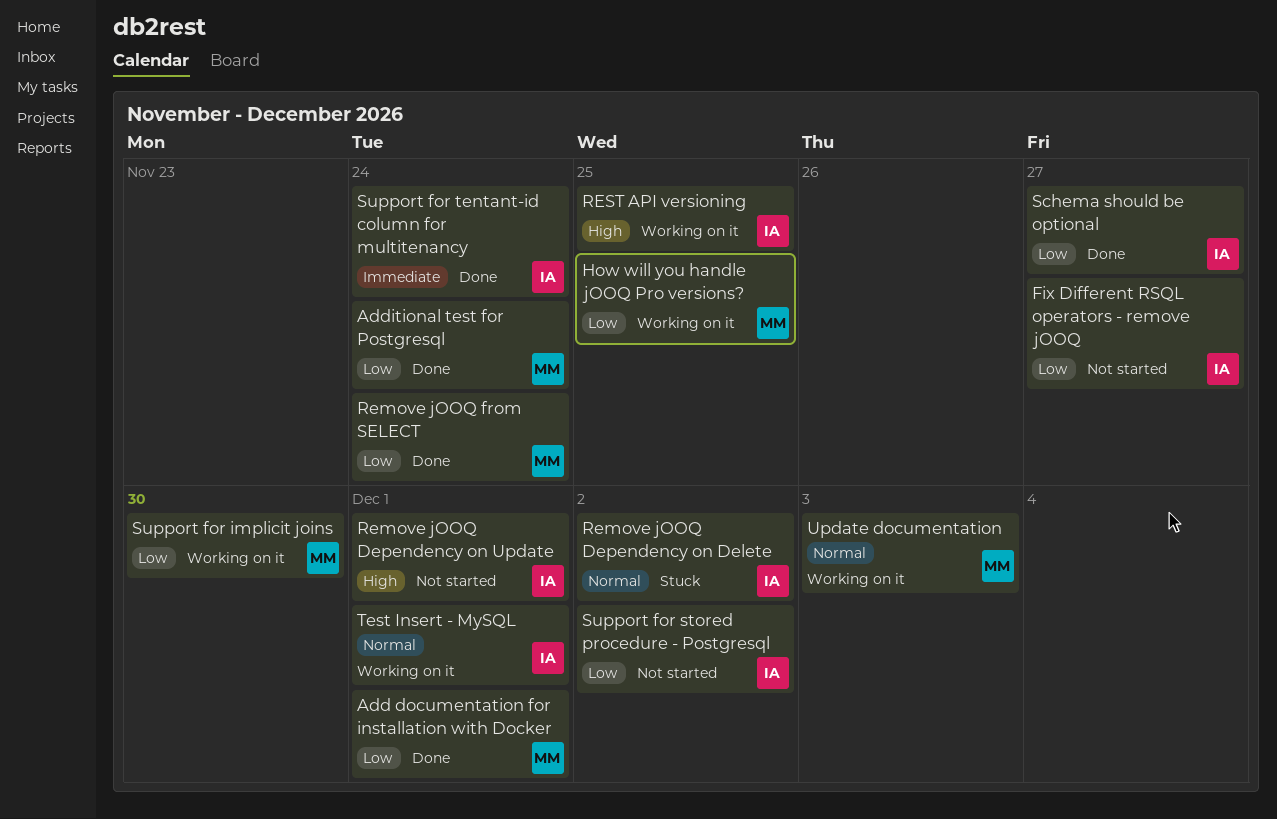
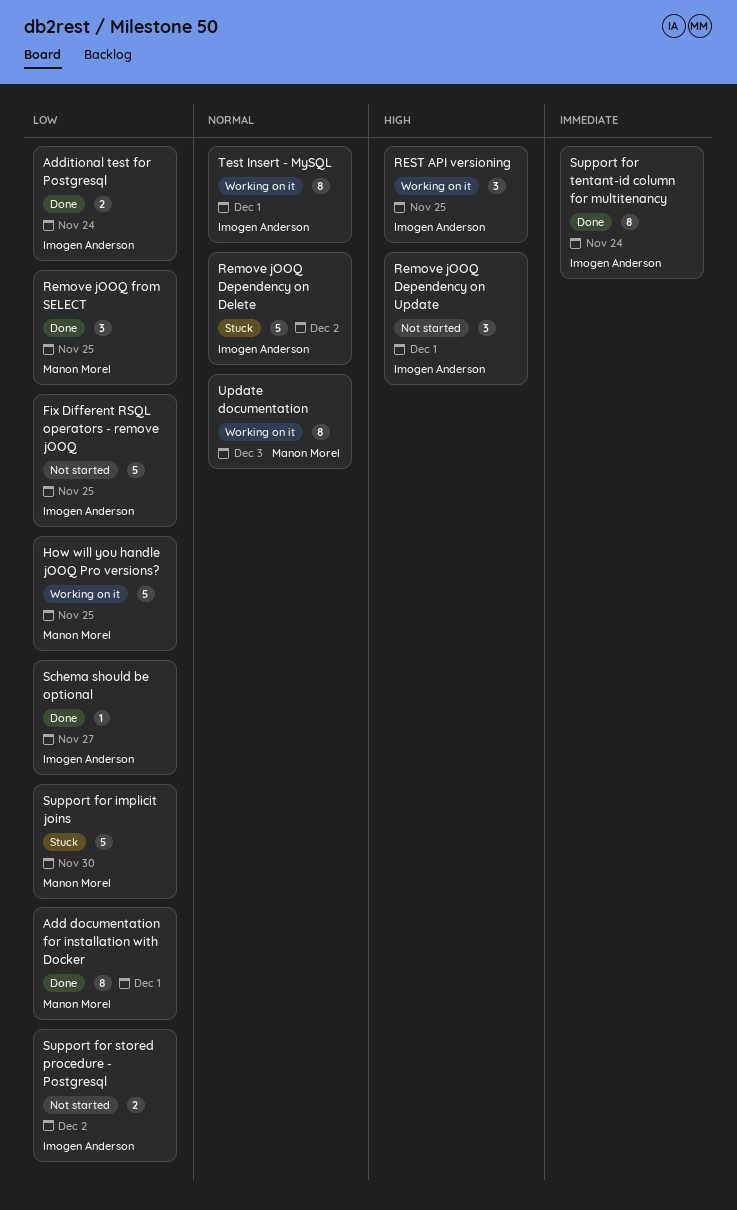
Additional test for Postgresql, owner: Manon Morel -> Imogen Anderson
Fix Different RSQL operators - remove jOOQ, due: Nov 27 -> Nov 25
Remove jOOQ from SELECT, due: Nov 24 -> Nov 25
Support for implicit joins, status: Working on it -> Stuck

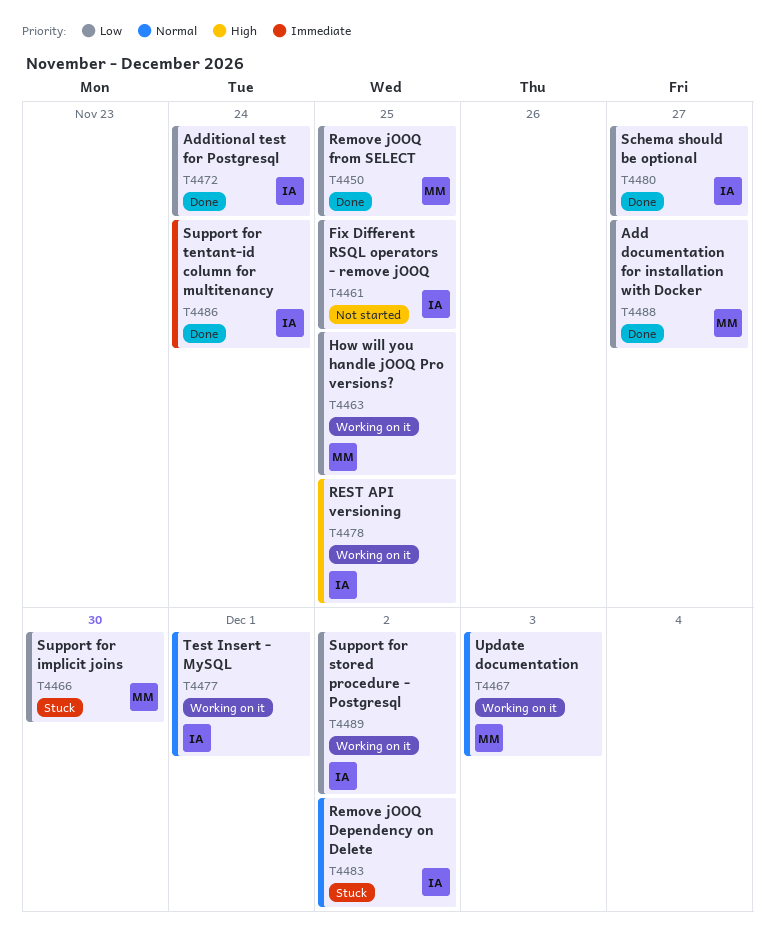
Add documentation for installation with Docker, due: Dec 1 -> Nov 27
Remove jOOQ Dependency on Update: present -> none
Support for stored procedure - Postgresql, status: Not started -> Working on it

